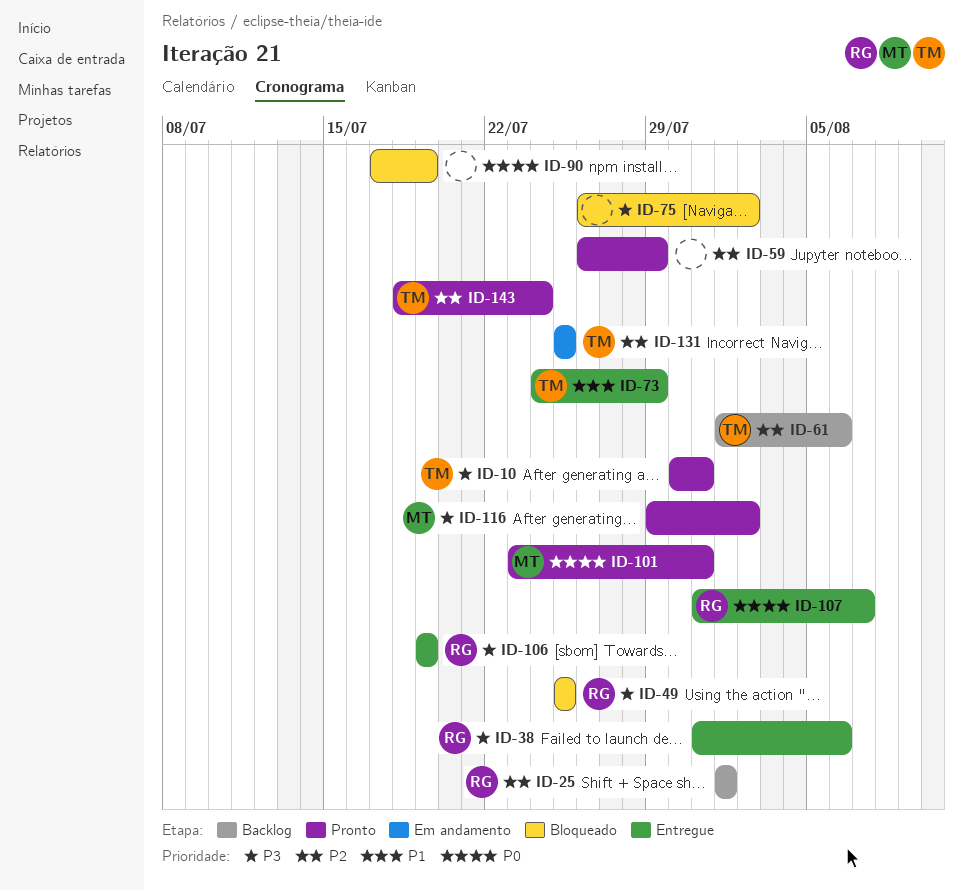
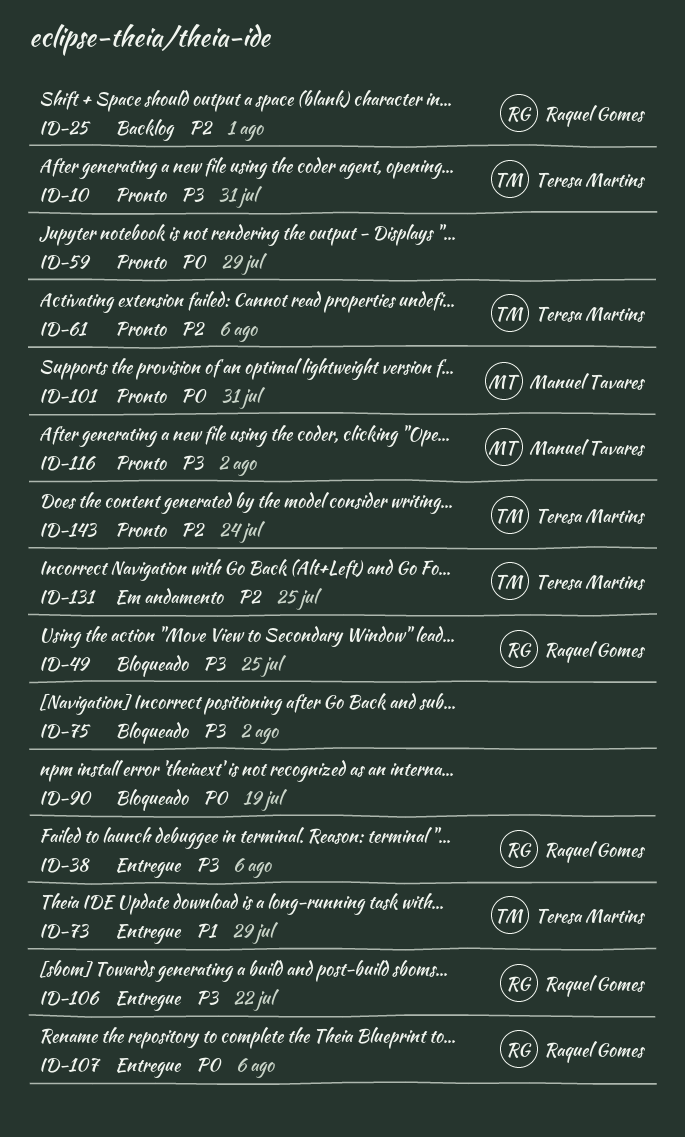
ID-59, priority: P2 -> P0
ID-61, status: Backlog -> Pronto
ID-106, due: Jul 19 -> Jul 22
ID-107, due: Aug 7 -> Aug 6

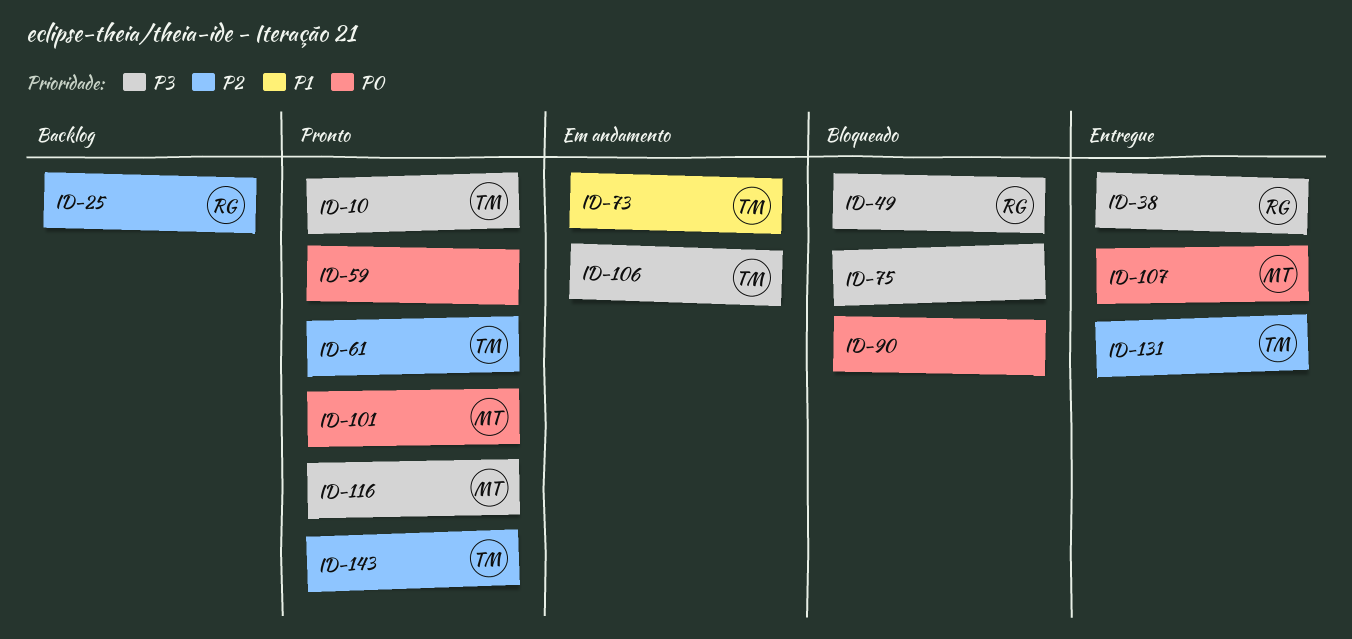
ID-73, status: Entregue -> Em andamento
ID-106, status: Entregue -> Em andamento
ID-106, owner: Raquel Gomes -> Teresa Martins
ID-107, owner: Raquel Gomes -> Manuel Tavares
ID-131, status: Em andamento -> Entregue

